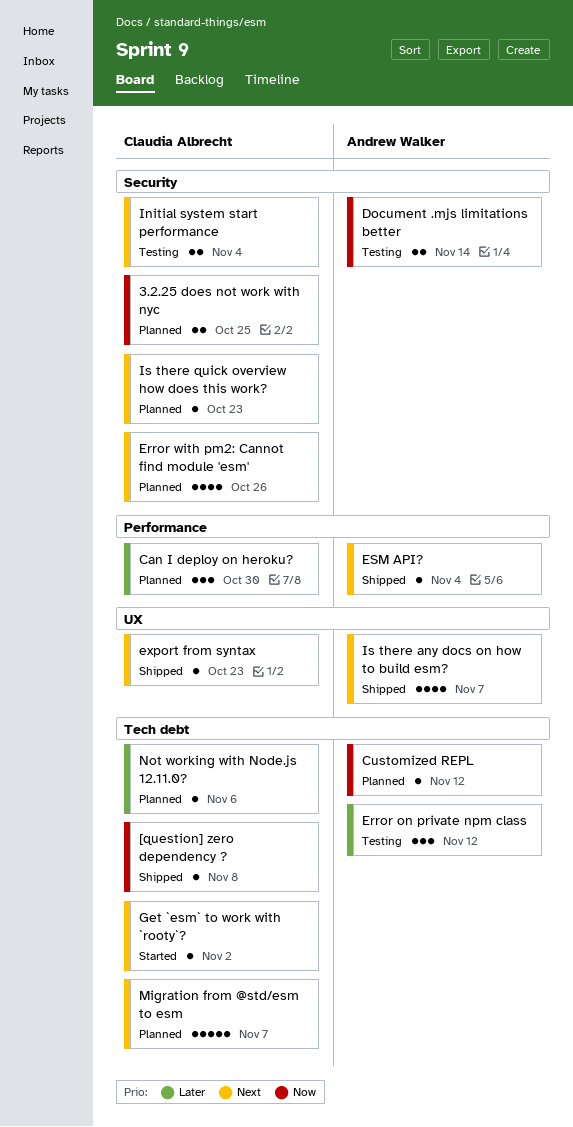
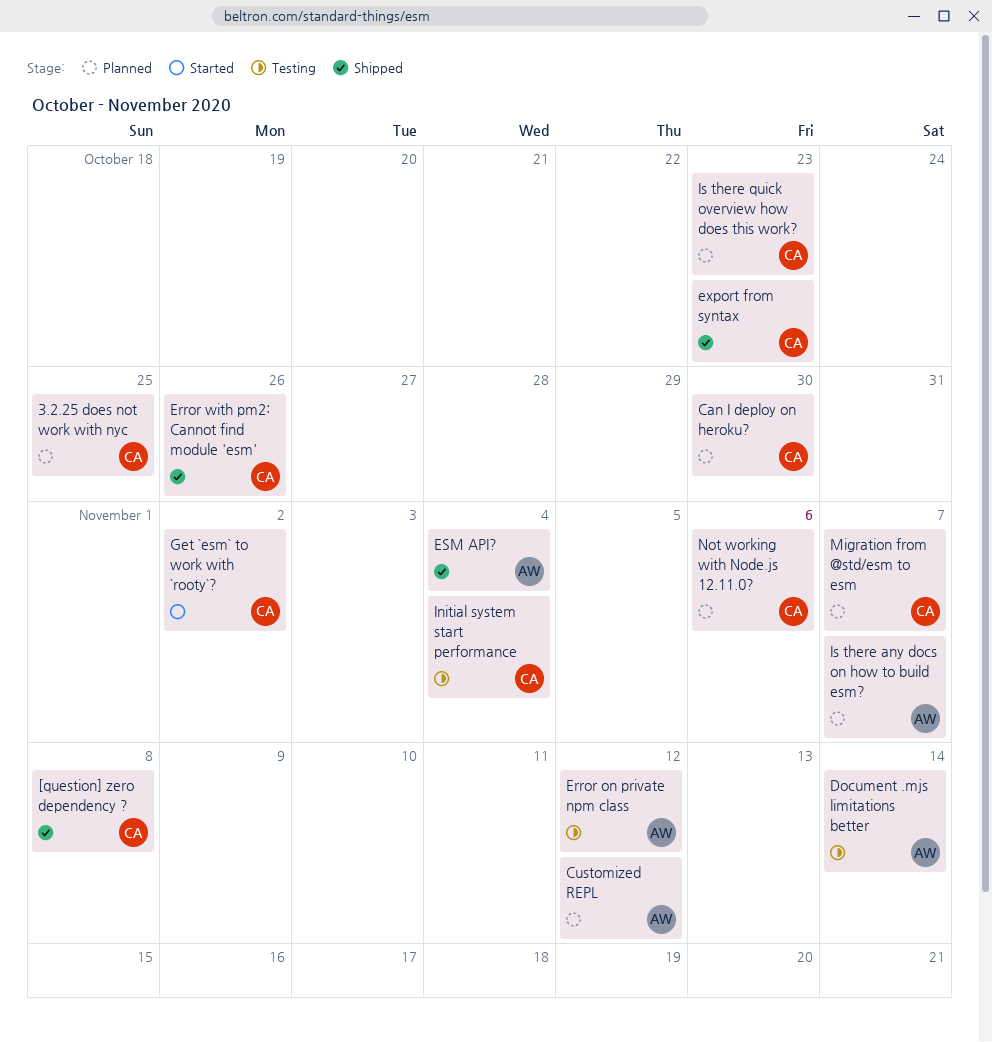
Error with pm2: Cannot find module 'esm', status: Planned -> Shipped
Is there any docs on how to build esm?, status: Shipped -> Planned

